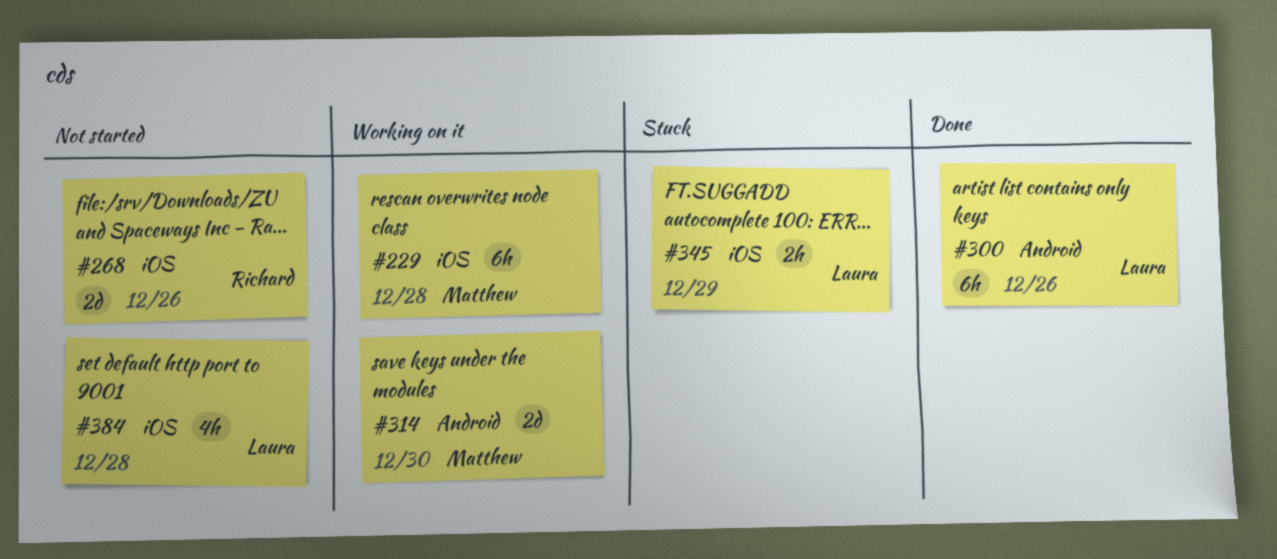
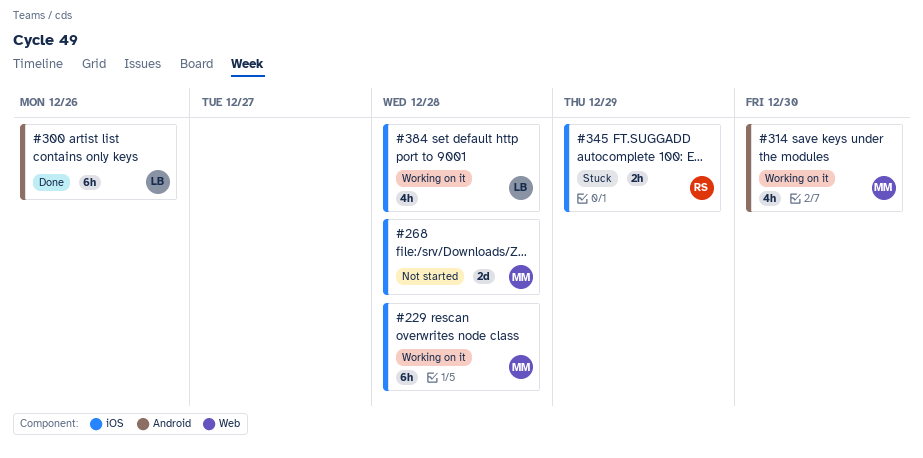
#268, owner: Richard -> Matthew
#268, due: Dec 26 -> Dec 28
#314, estimate: 2d -> 4h
#345, owner: Laura -> Richard
#384, status: Not started -> Working on it

